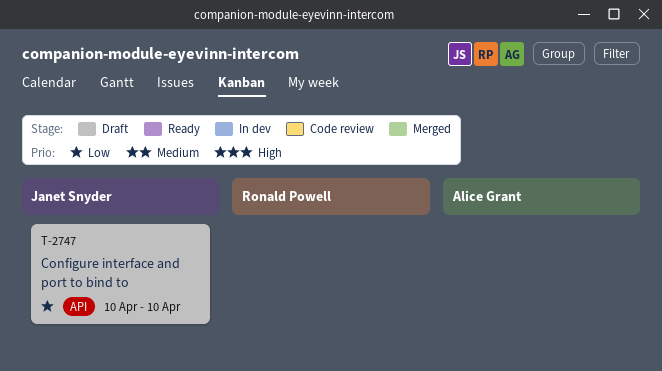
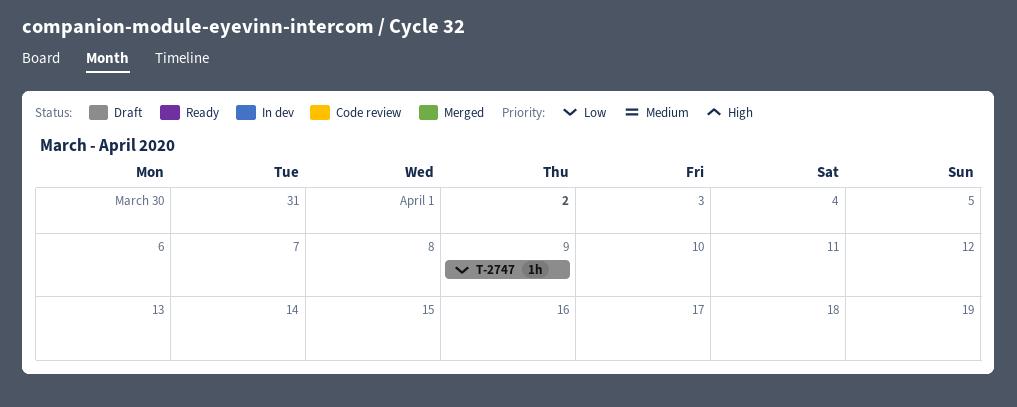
T-2747, start: Apr 10 -> Apr 9
T-2747, due: Apr 10 -> Apr 9

